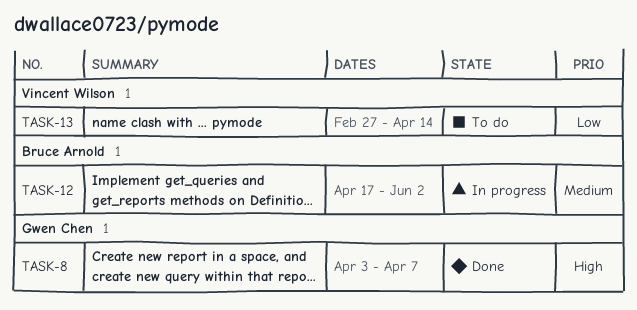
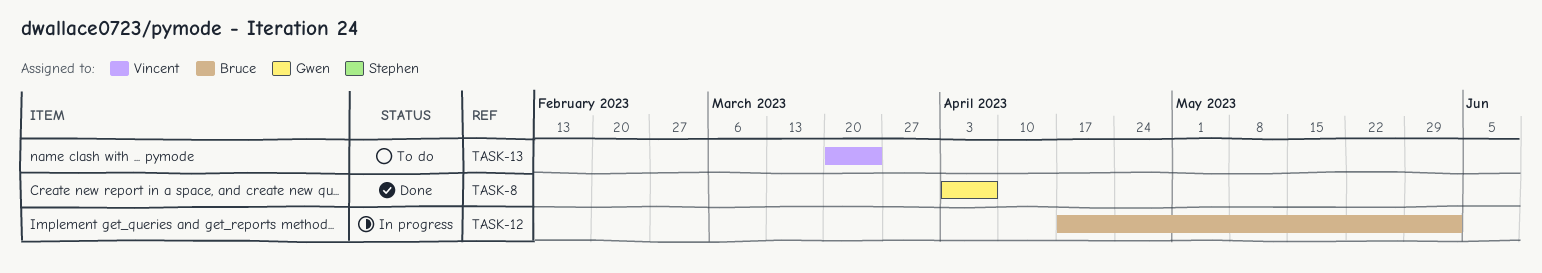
TASK-13, start: Feb 27 -> Mar 20
TASK-13, due: Apr 14 -> Mar 24

